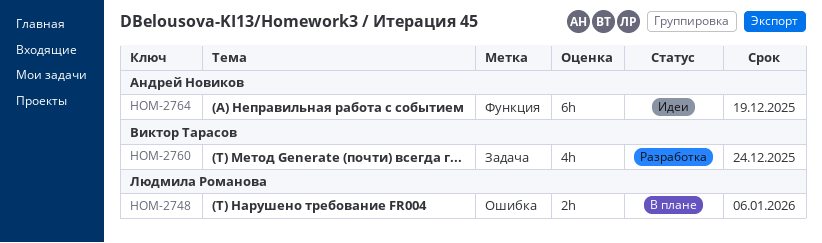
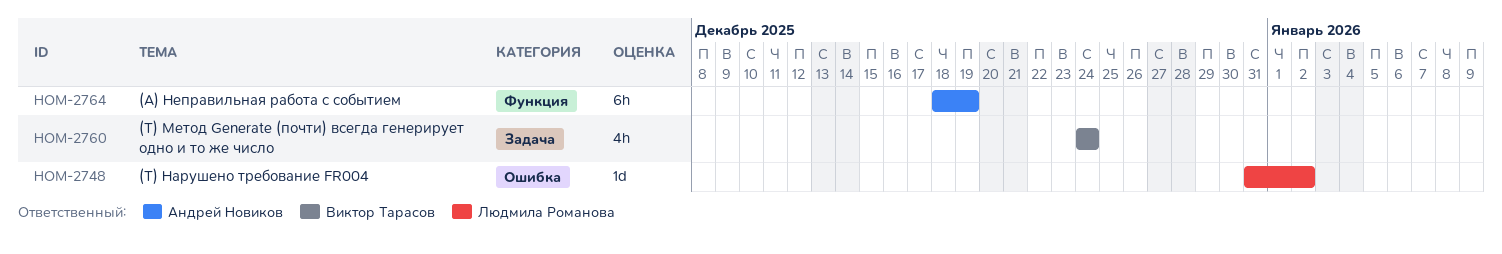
HOM-2748, estimate: 2h -> 1d
HOM-2748, due: Jan 6 -> Jan 2

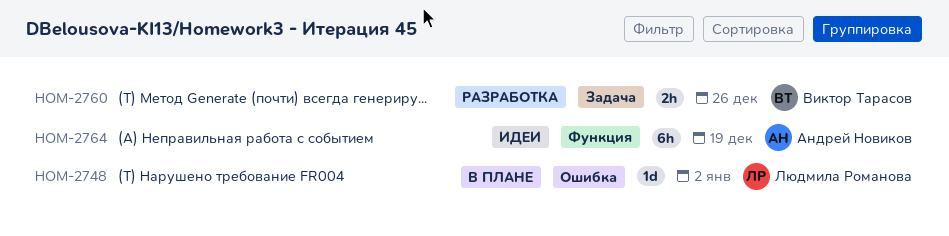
HOM-2760, estimate: 4h -> 2h
HOM-2760, due: Dec 24 -> Dec 26

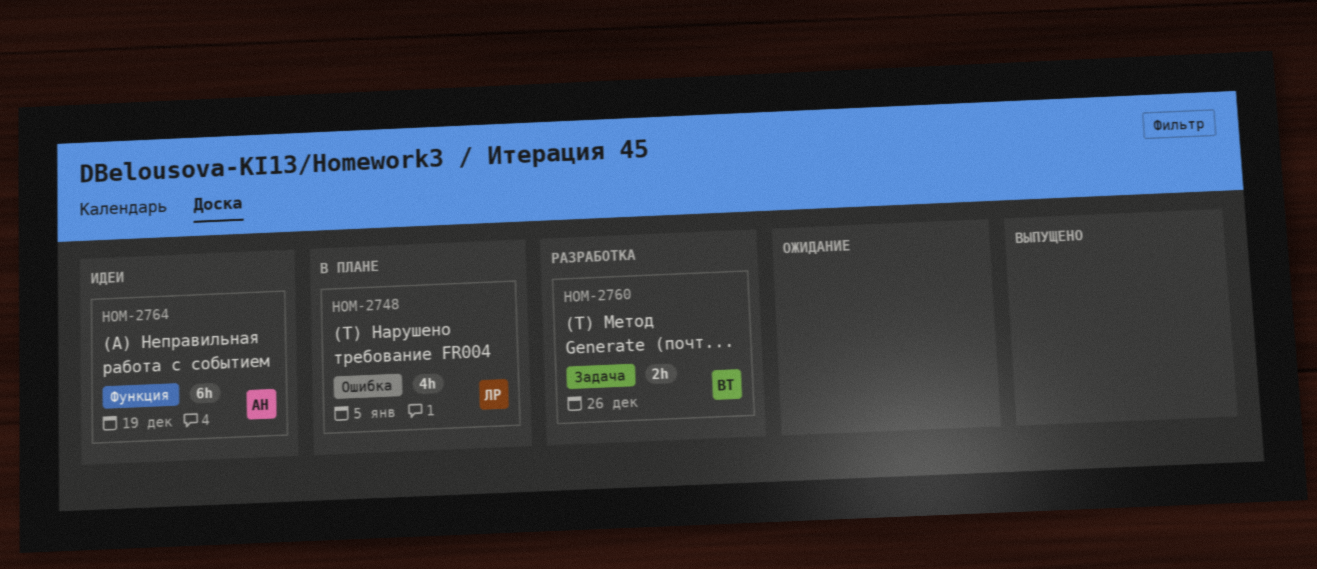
HOM-2748, estimate: 1d -> 4h
HOM-2748, due: Jan 2 -> Jan 5

